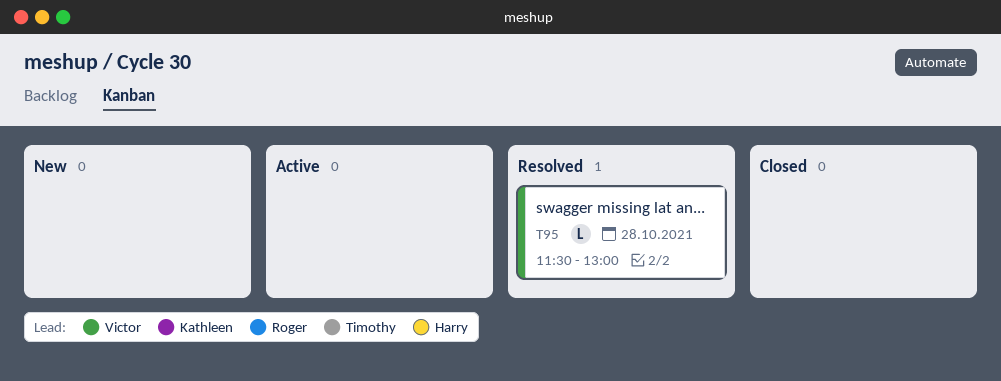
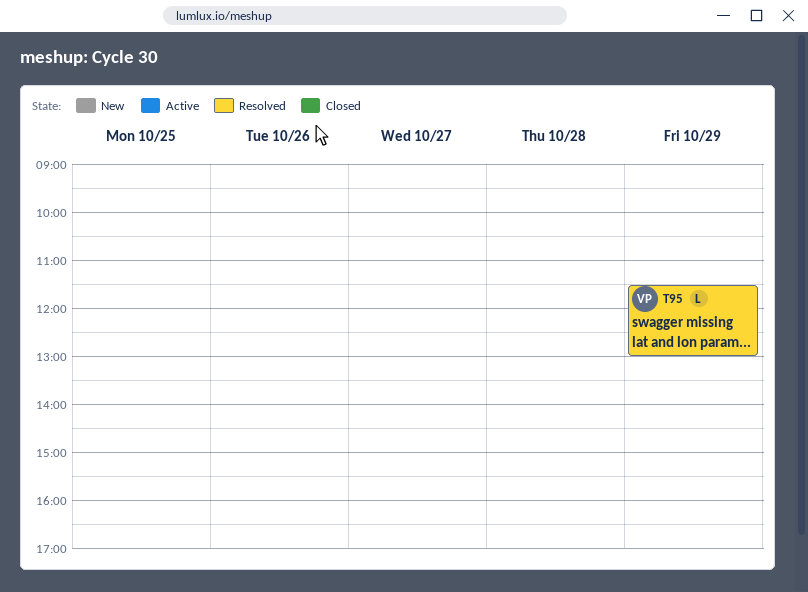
T95, day: Oct 28 -> Oct 29

